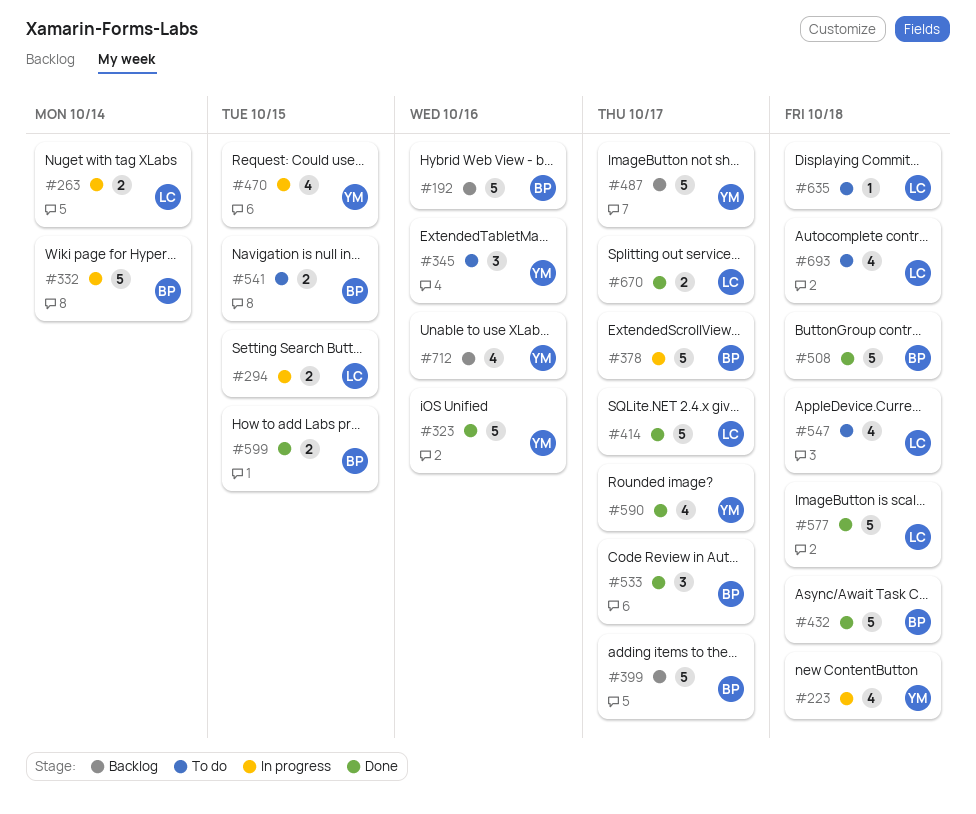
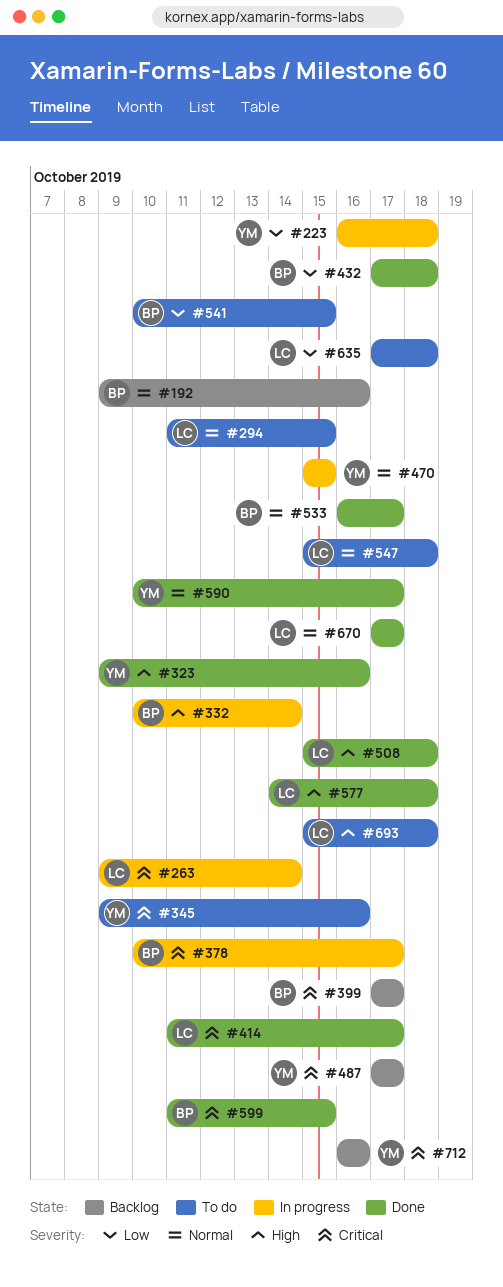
#294, status: In progress -> To do
#508, owner: BP -> LC

